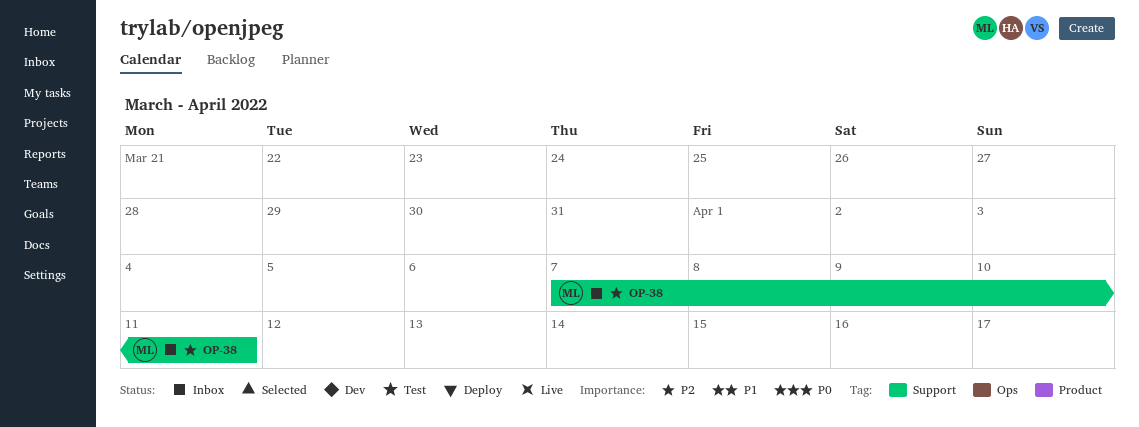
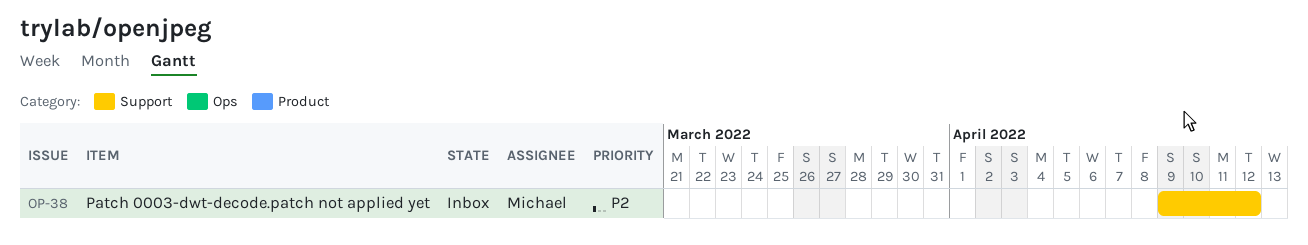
OP-38, start: Apr 7 -> Apr 9
OP-38, due: Apr 11 -> Apr 12

